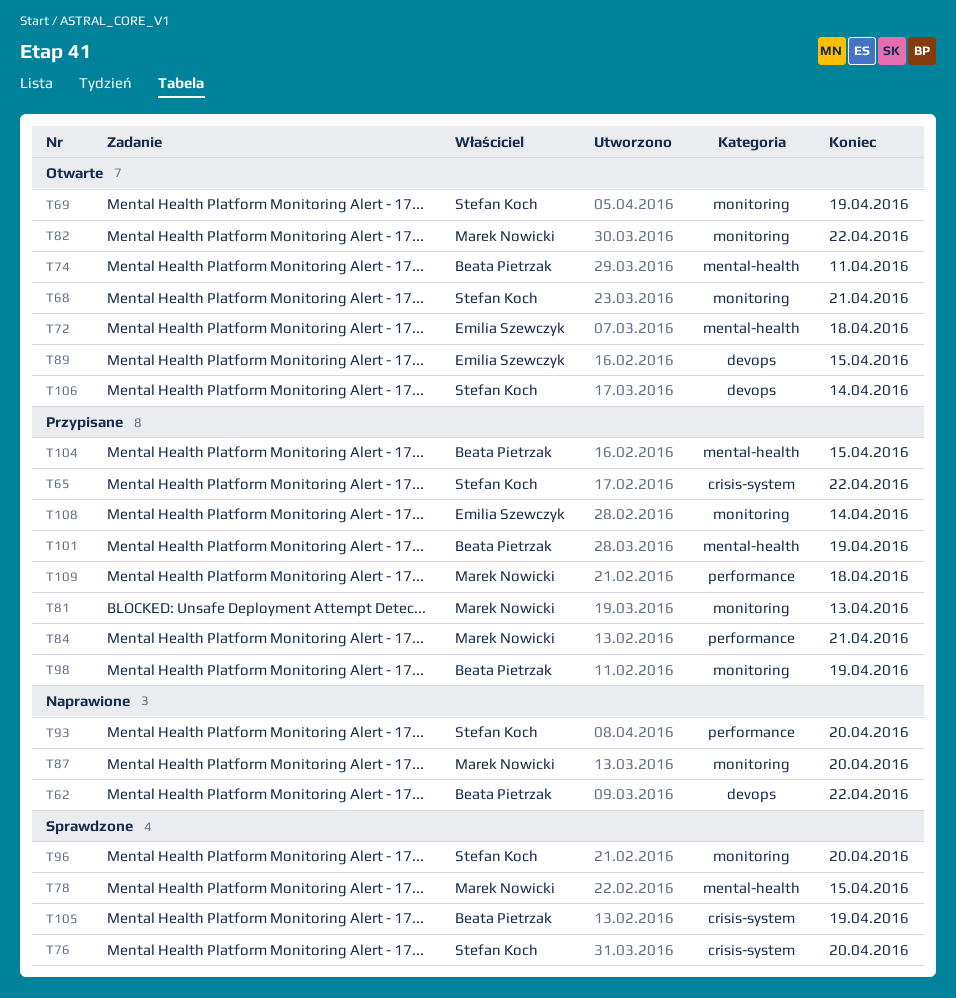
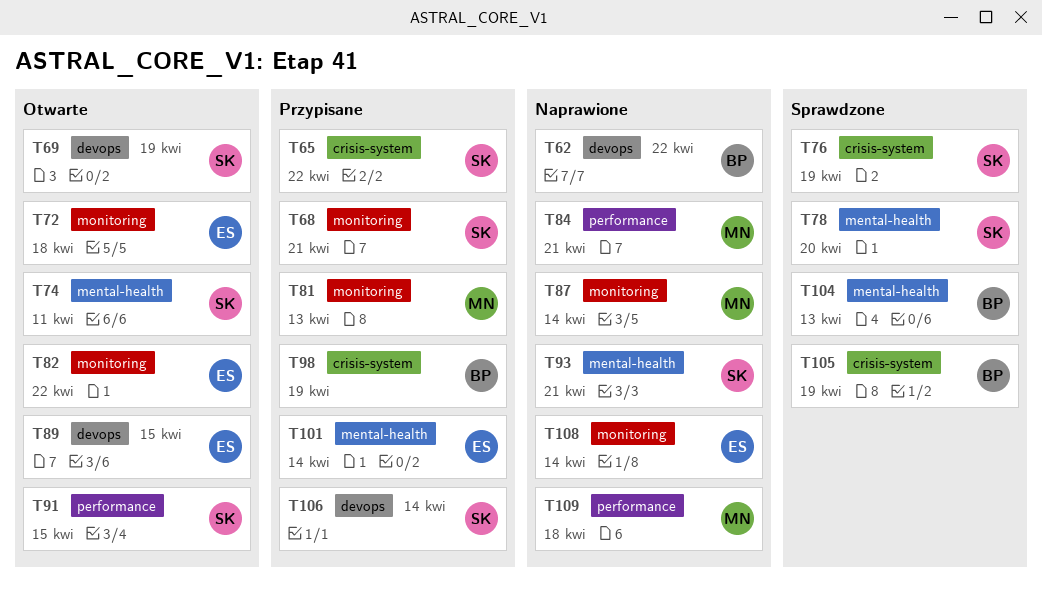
T68, status: Otwarte -> Przypisane
T69, label: monitoring -> devops
T72, label: mental-health -> monitoring
T74, owner: Beata Pietrzak -> Stefan Koch
T76, due: Apr 20 -> Apr 19
T78, owner: Marek Nowicki -> Stefan Koch
T78, due: Apr 15 -> Apr 20
T82, owner: Marek Nowicki -> Emilia Szewczyk
T84, status: Przypisane -> Naprawione
T87, due: Apr 20 -> Apr 14
T91: none -> present
T93, label: performance -> mental-health
T93, due: Apr 20 -> Apr 21
T96: present -> none
T98, label: monitoring -> crisis-system
T101, owner: Beata Pietrzak -> Emilia Szewczyk
T101, due: Apr 19 -> Apr 14
T104, status: Przypisane -> Sprawdzone
T104, due: Apr 15 -> Apr 13
T106, status: Otwarte -> Przypisane
T108, status: Przypisane -> Naprawione
T109, status: Przypisane -> Naprawione

